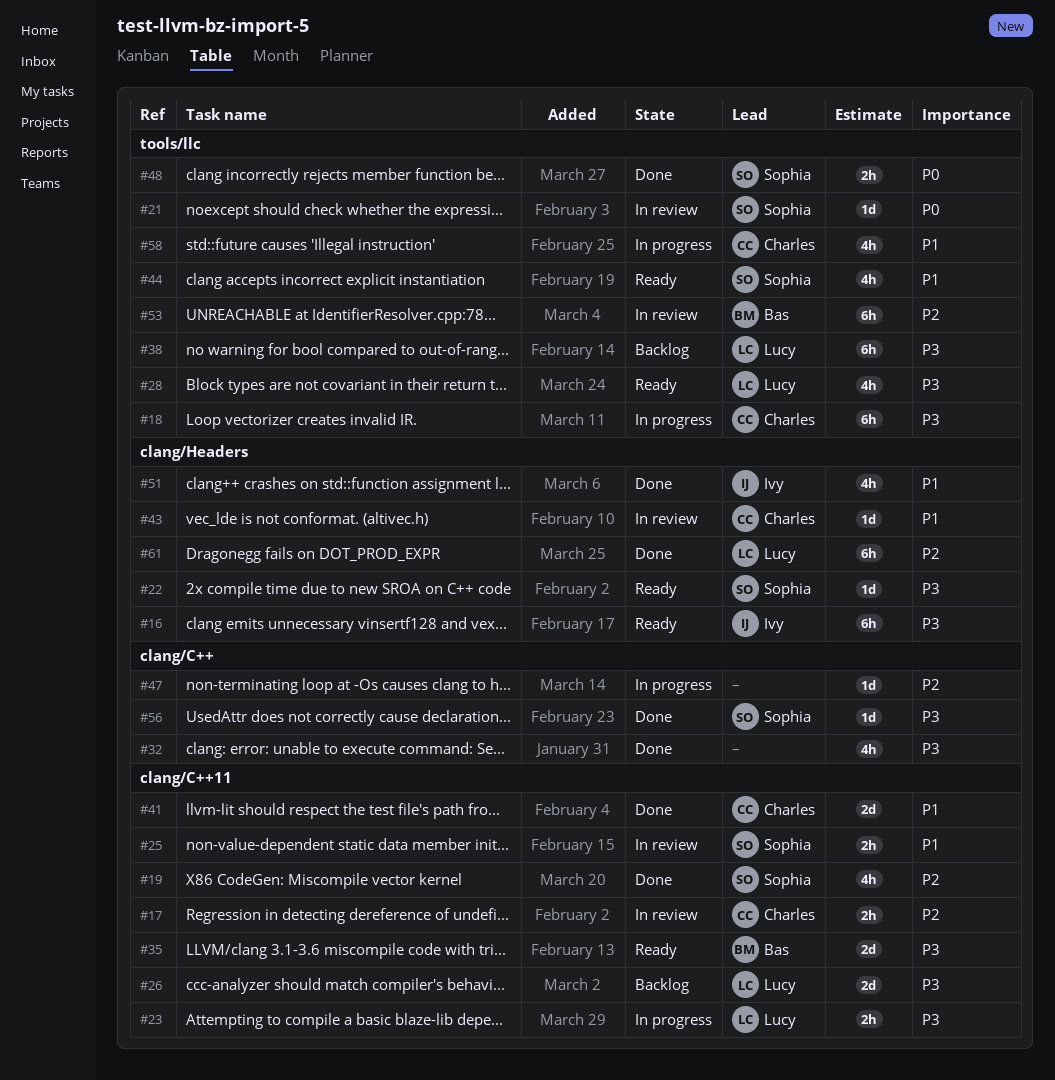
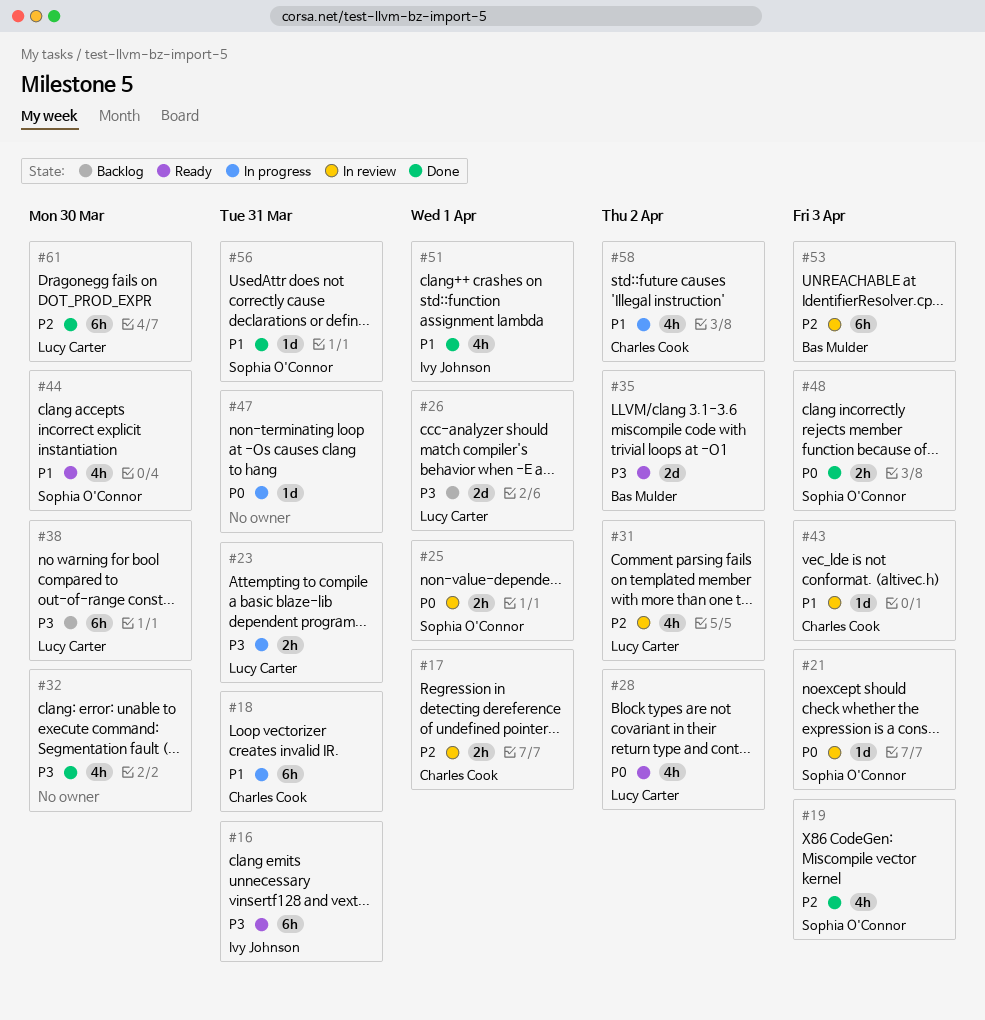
#18, priority: P3 -> P1
#22: present -> none
#25, priority: P1 -> P0
#28, priority: P3 -> P0
#31: none -> present
#41: present -> none
#47, priority: P2 -> P0
#56, priority: P3 -> P1

